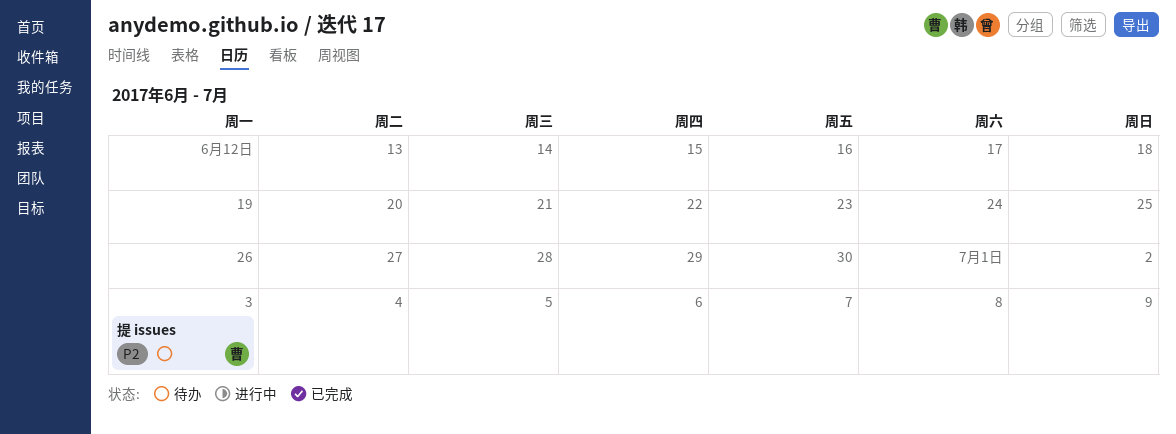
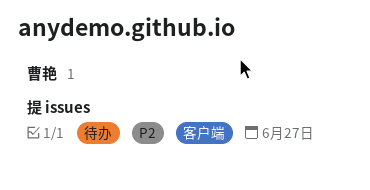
提 issues, due: Jul 3 -> Jun 27

